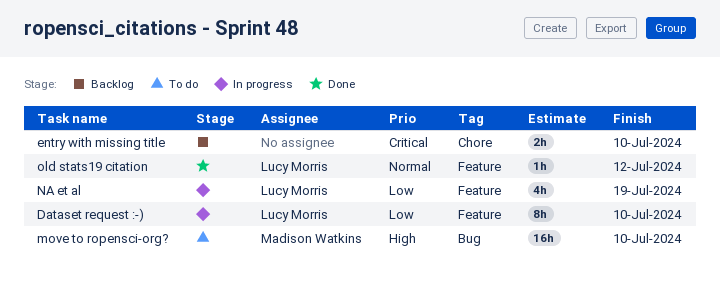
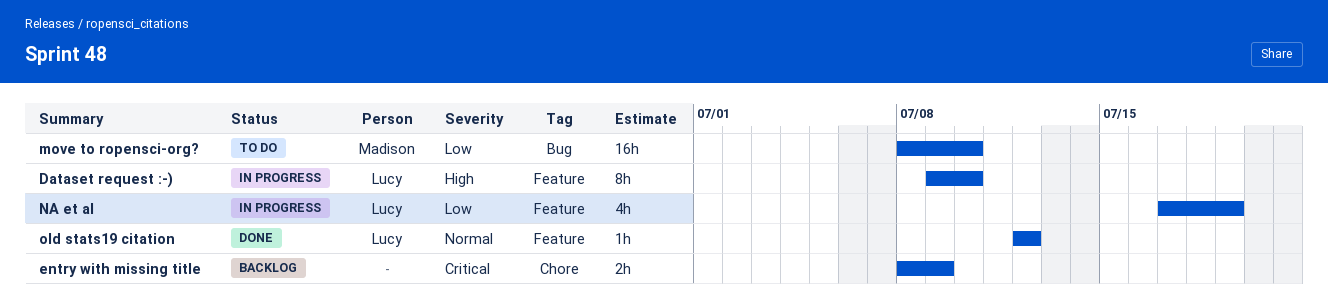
Dataset request :-), priority: Low -> High
entry with missing title, due: Jul 10 -> Jul 9
move to ropensci-org?, priority: High -> Low

